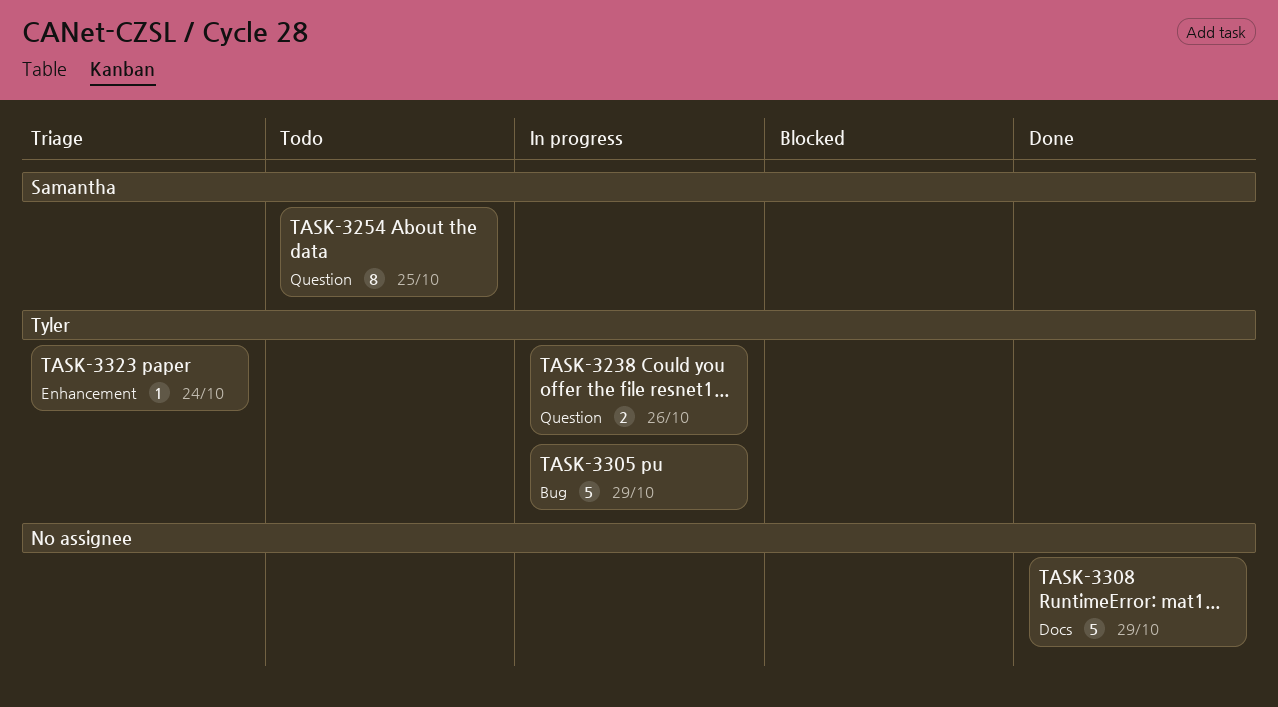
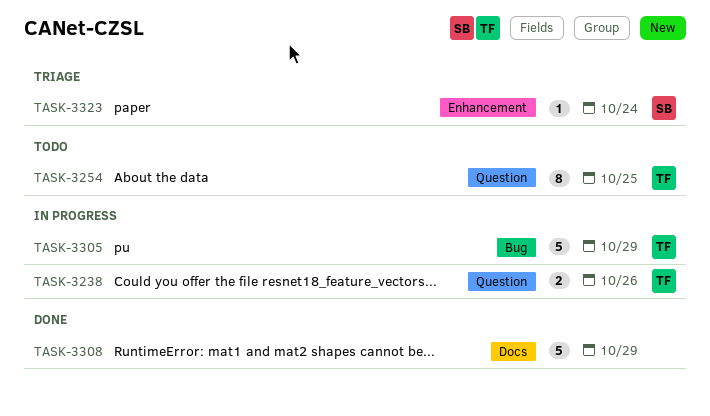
TASK-3254, owner: Samantha -> Tyler
TASK-3323, owner: Tyler -> Samantha

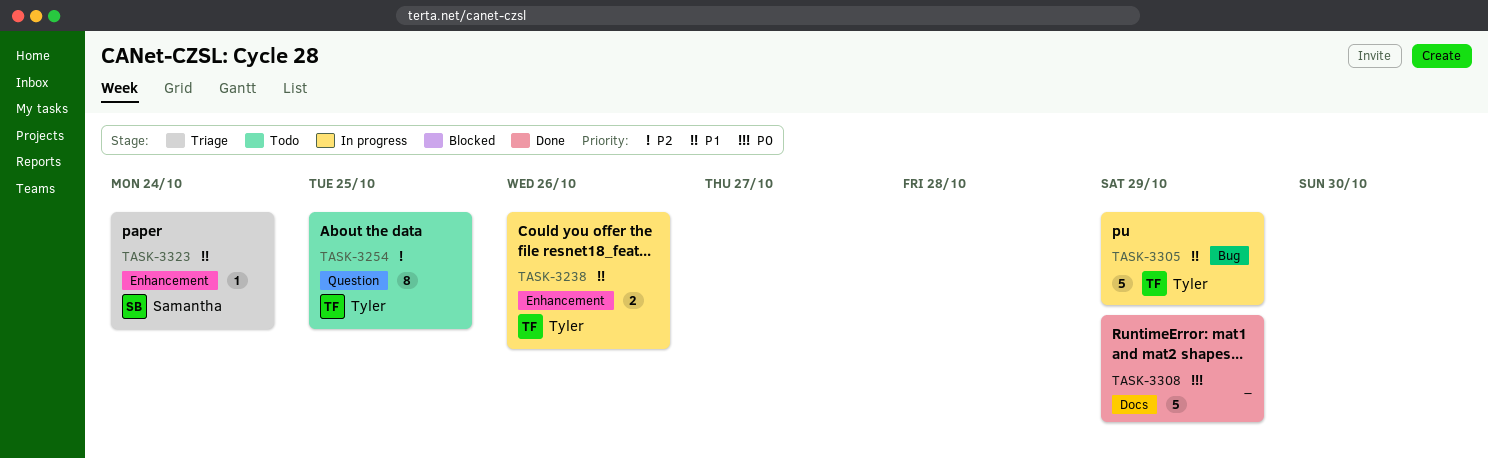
TASK-3238, label: Question -> Enhancement

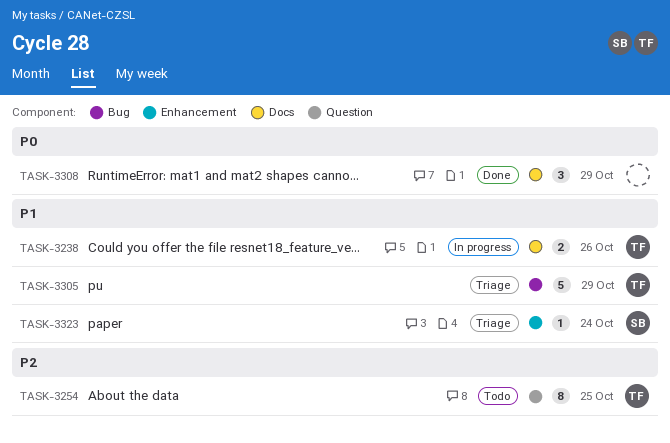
TASK-3238, label: Enhancement -> Docs
TASK-3305, status: In progress -> Triage
TASK-3308, estimate: 5 -> 3

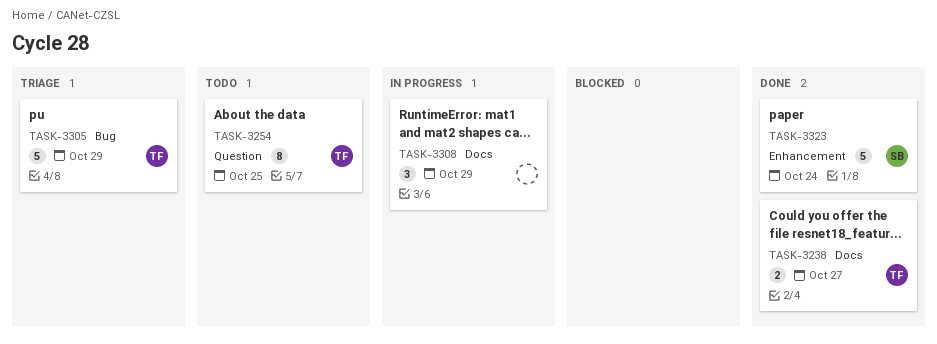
TASK-3238, status: In progress -> Done
TASK-3238, due: Oct 26 -> Oct 27
TASK-3308, status: Done -> In progress
TASK-3323, status: Triage -> Done
TASK-3323, estimate: 1 -> 5

